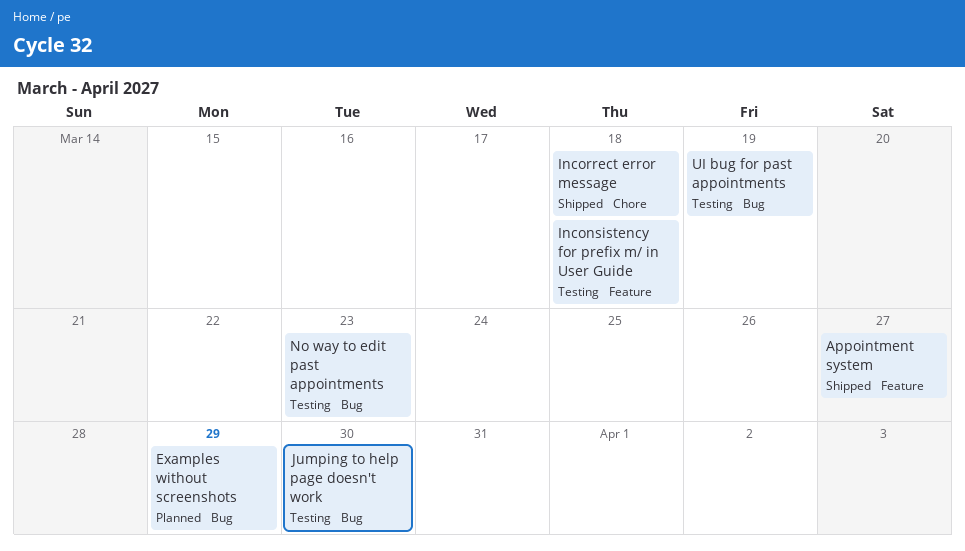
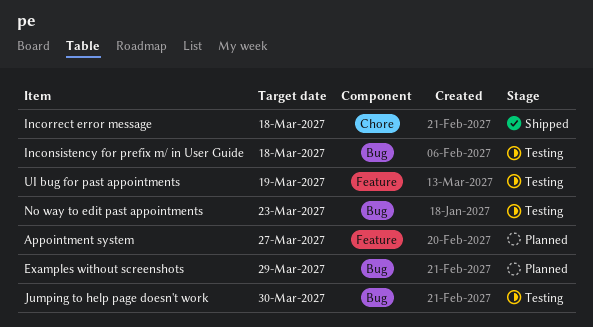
Appointment system, status: Shipped -> Planned
Inconsistency for prefix m/ in User Guide, label: Feature -> Bug
UI bug for past appointments, label: Bug -> Feature

